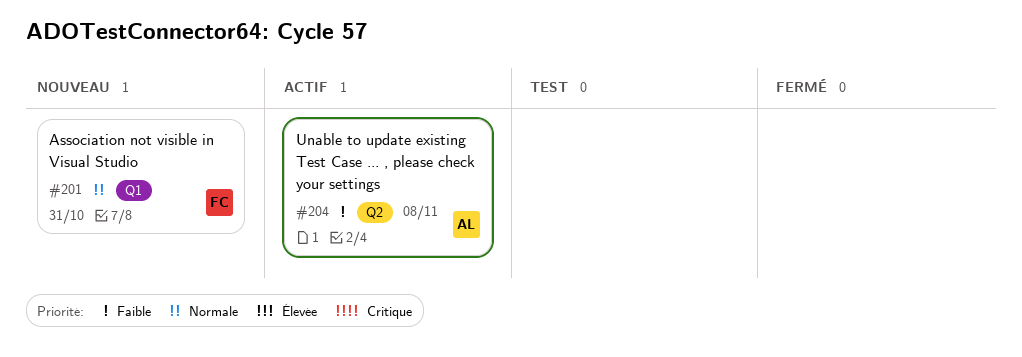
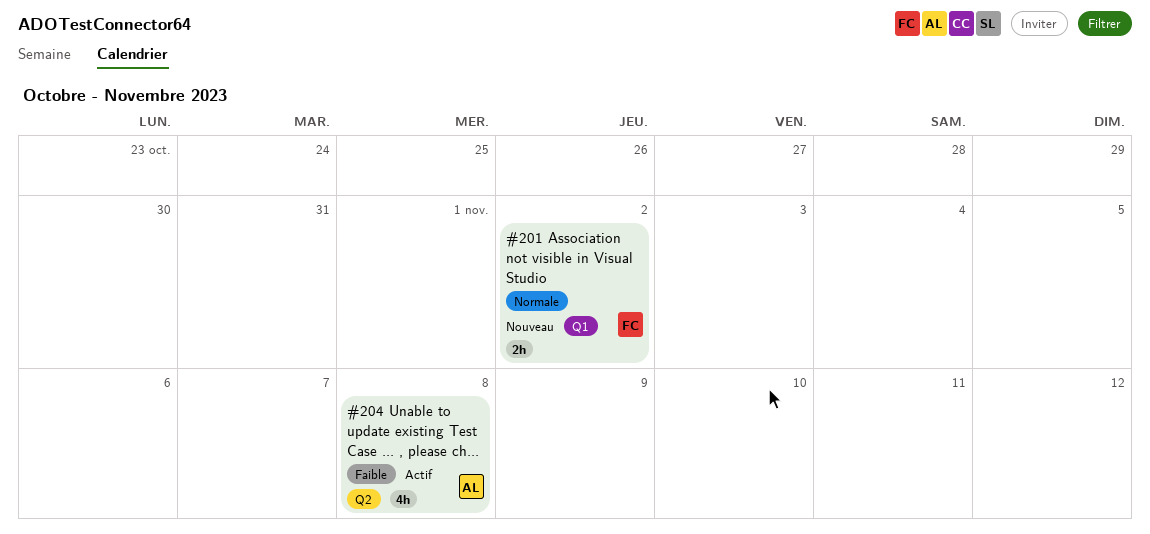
#201, due: Oct 31 -> Nov 2

